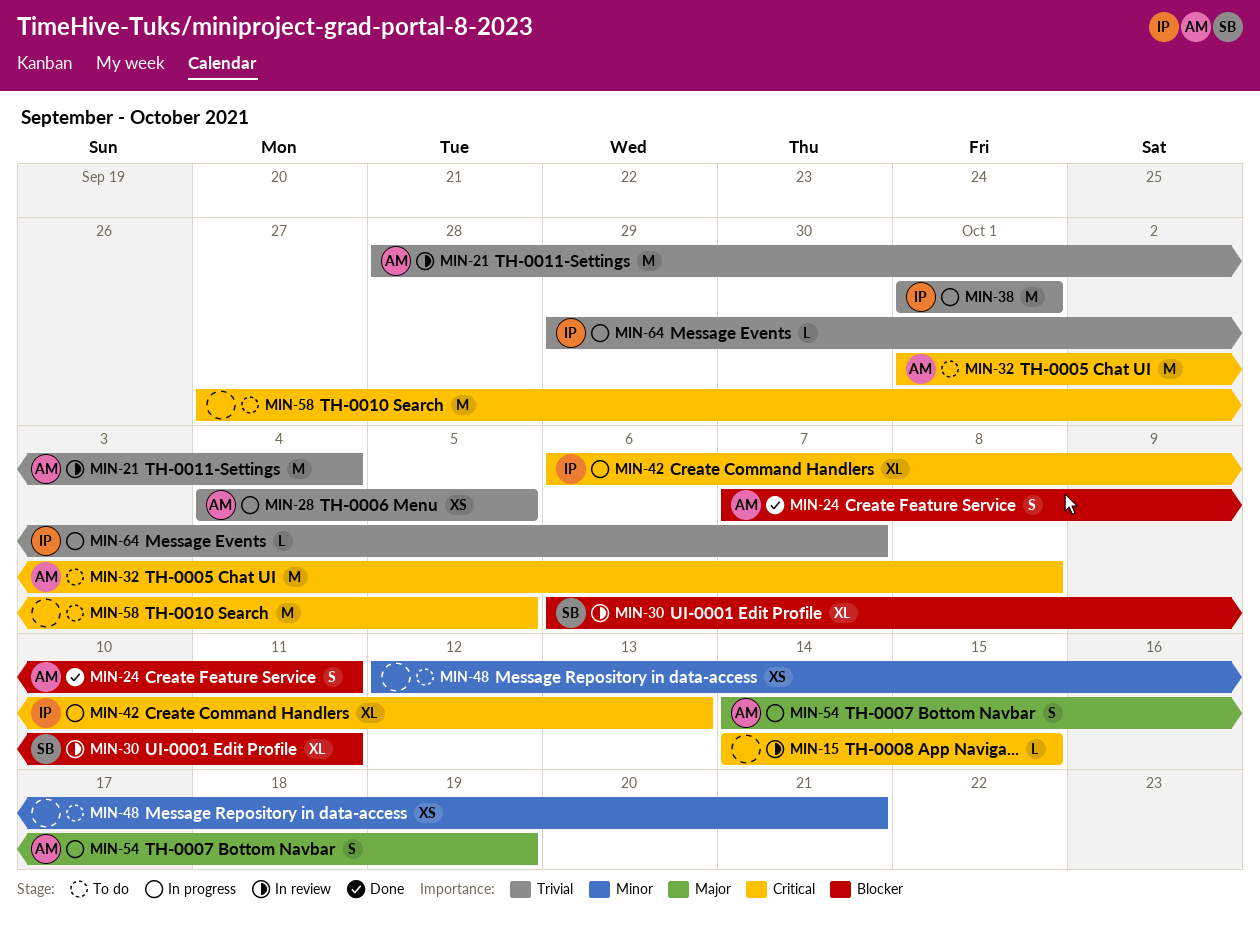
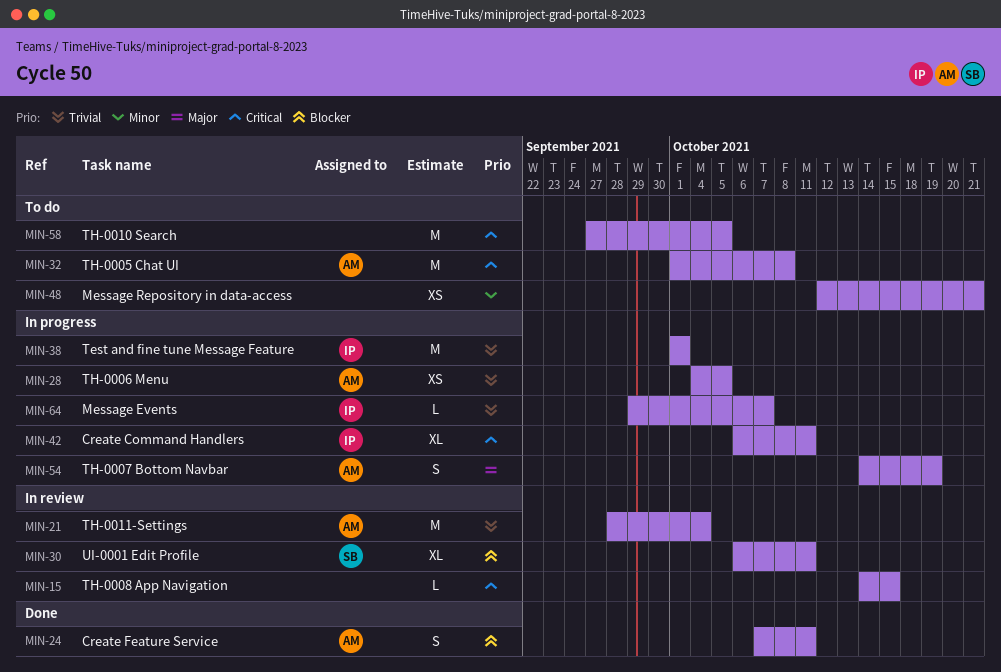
MIN-42, due: Oct 13 -> Oct 11

